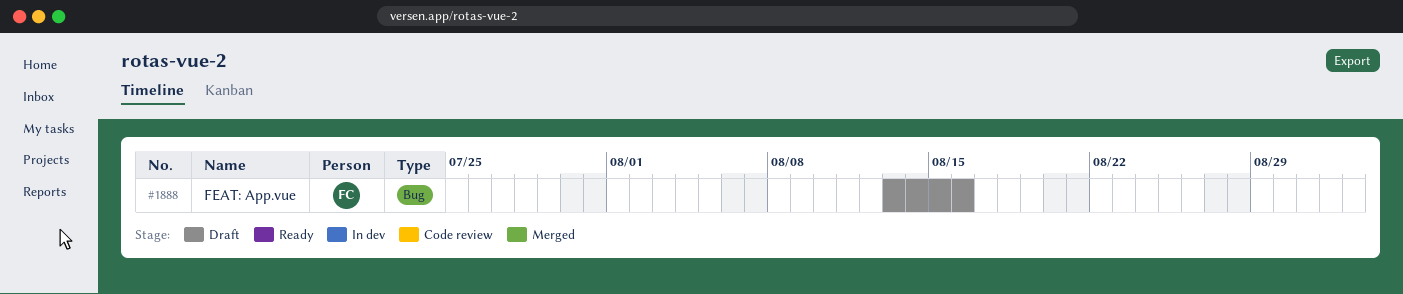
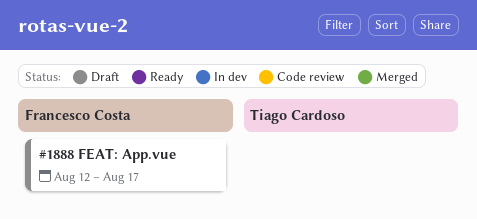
#1888, start: Aug 13 -> Aug 12
#1888, due: Aug 16 -> Aug 17

